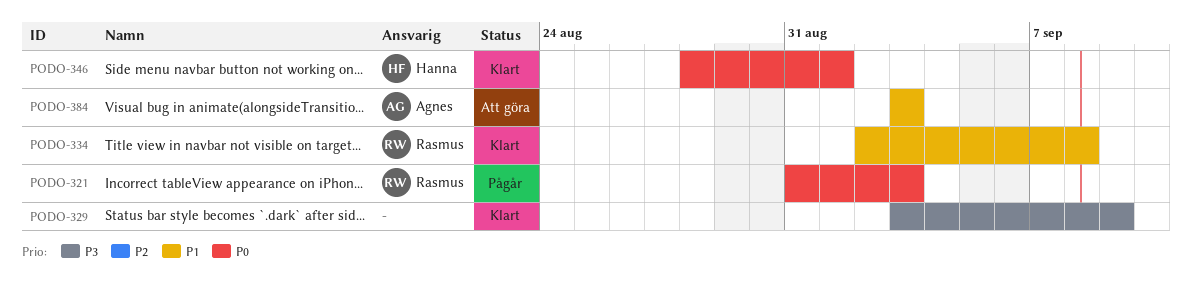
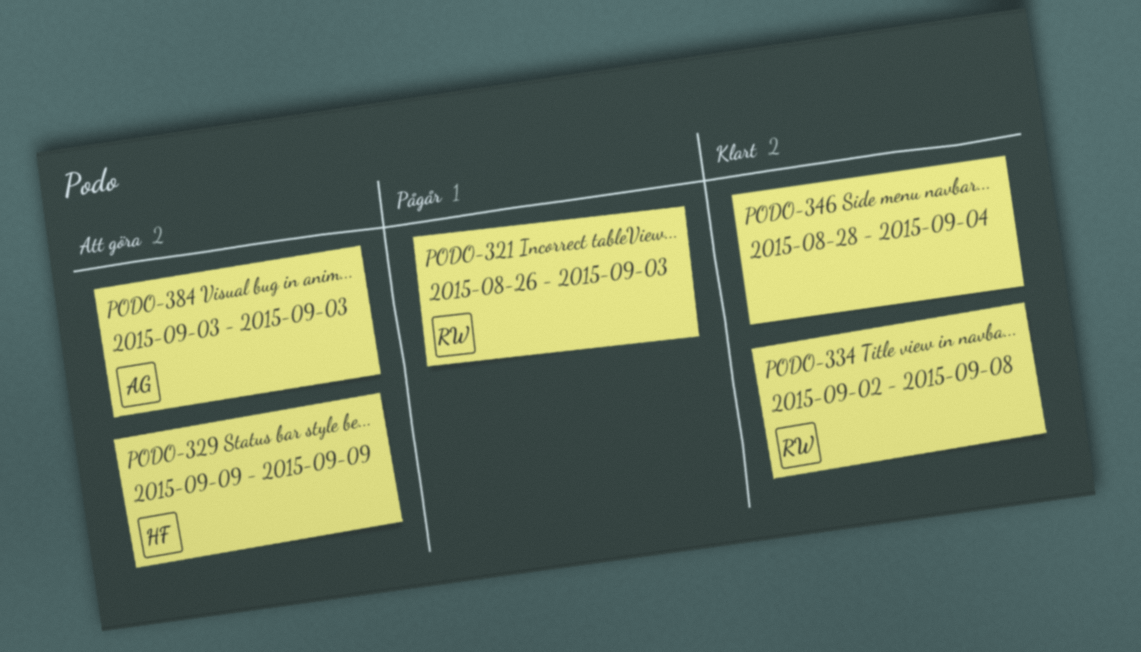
PODO-321, start: Aug 31 -> Aug 26
PODO-329, status: Klart -> Att göra
PODO-329, owner: none -> Hanna
PODO-329, start: Sep 3 -> Sep 9
PODO-346, owner: Hanna -> none
PODO-346, due: Sep 1 -> Sep 4

